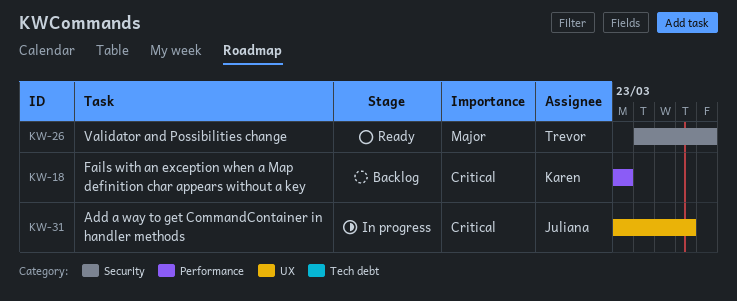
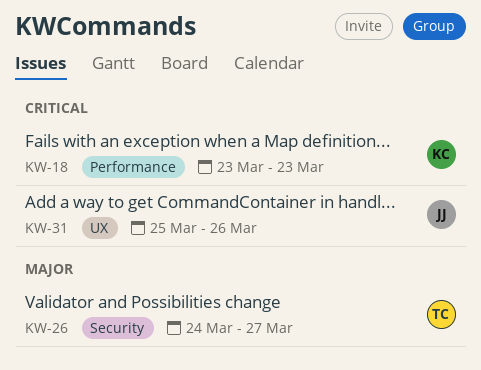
KW-31, start: Mar 23 -> Mar 25

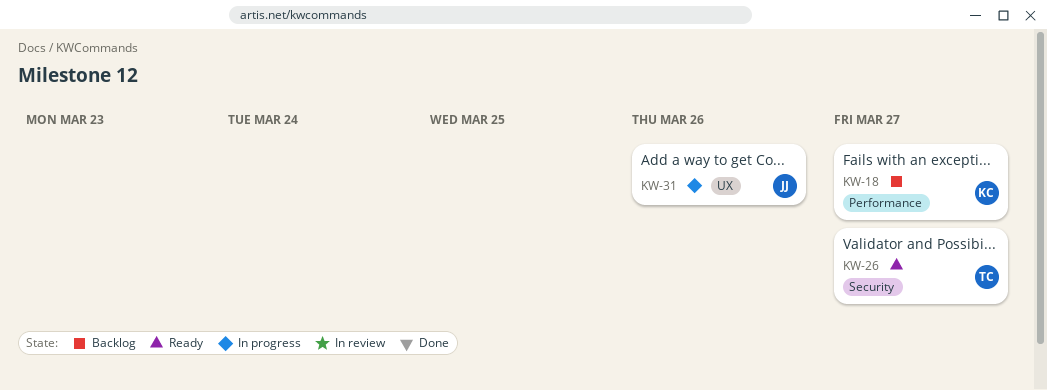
KW-18, due: Mar 23 -> Mar 27

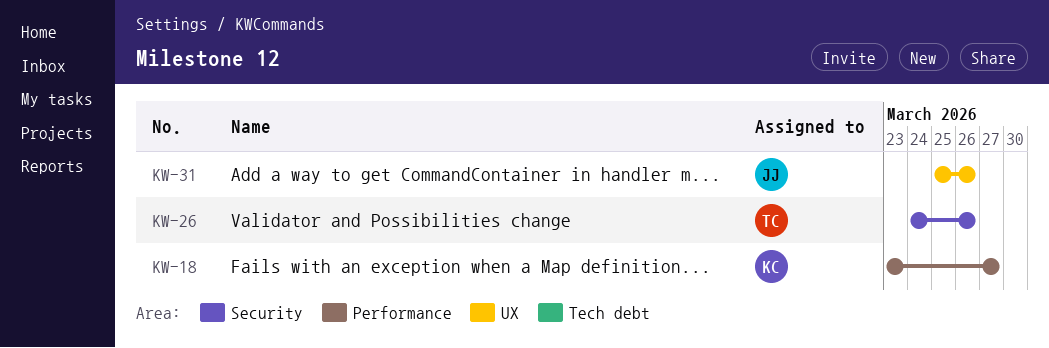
KW-26, due: Mar 27 -> Mar 26

